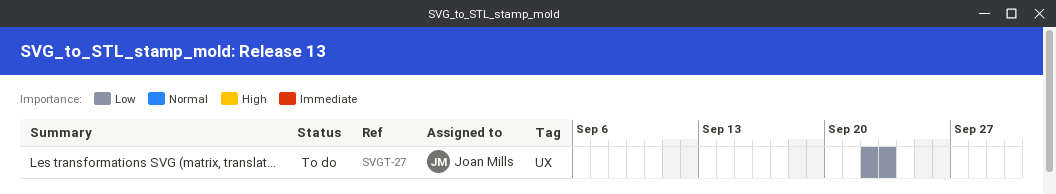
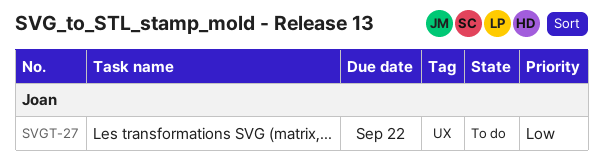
SVGT-27, due: Sep 23 -> Sep 22

